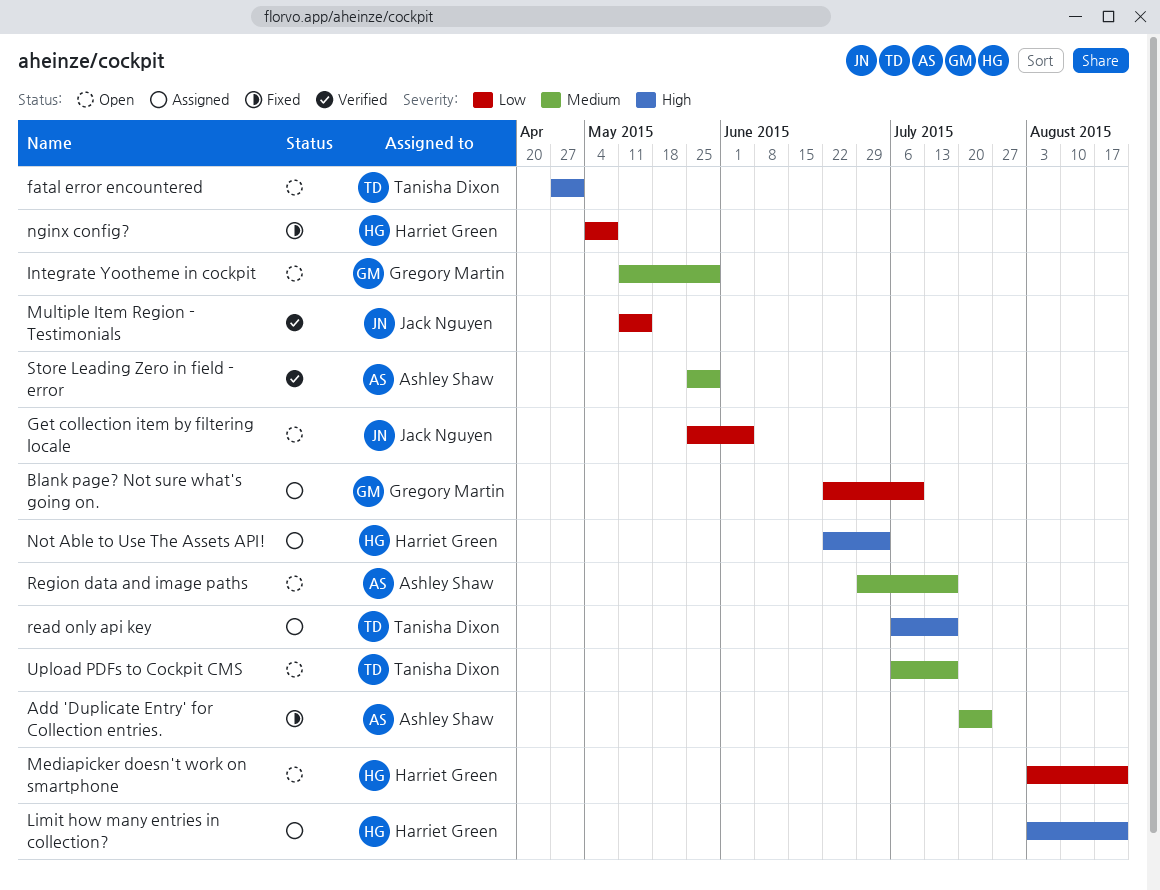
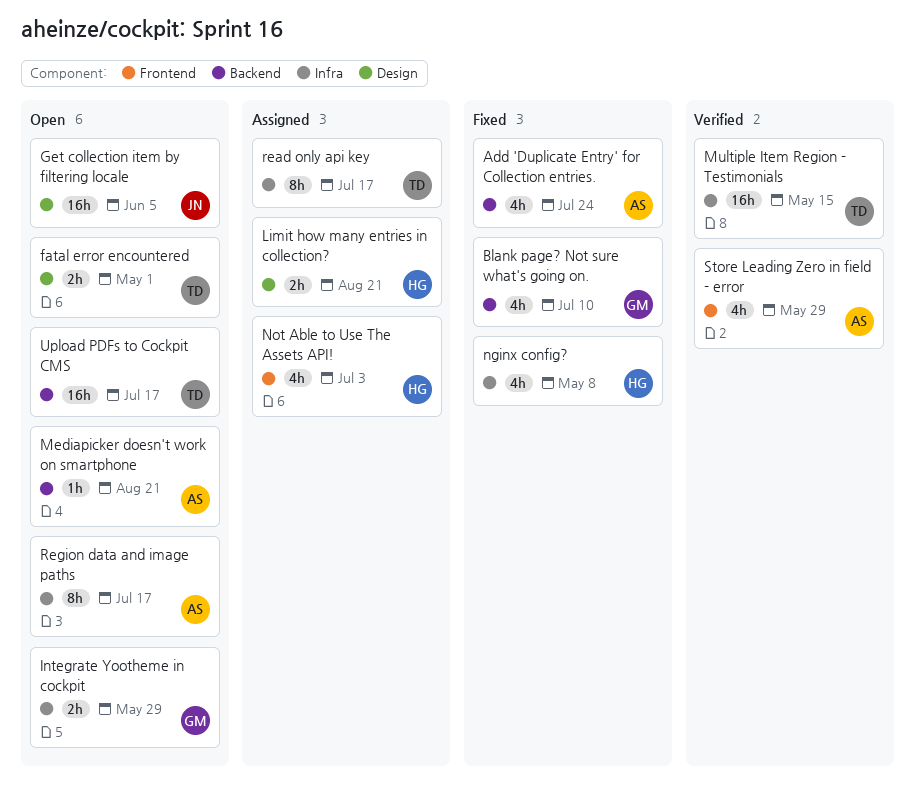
Blank page? Not sure what's going on., status: Assigned -> Fixed
Mediapicker doesn't work on smartphone, owner: Harriet Green -> Ashley Shaw
Multiple Item Region - Testimonials, owner: Jack Nguyen -> Tanisha Dixon

